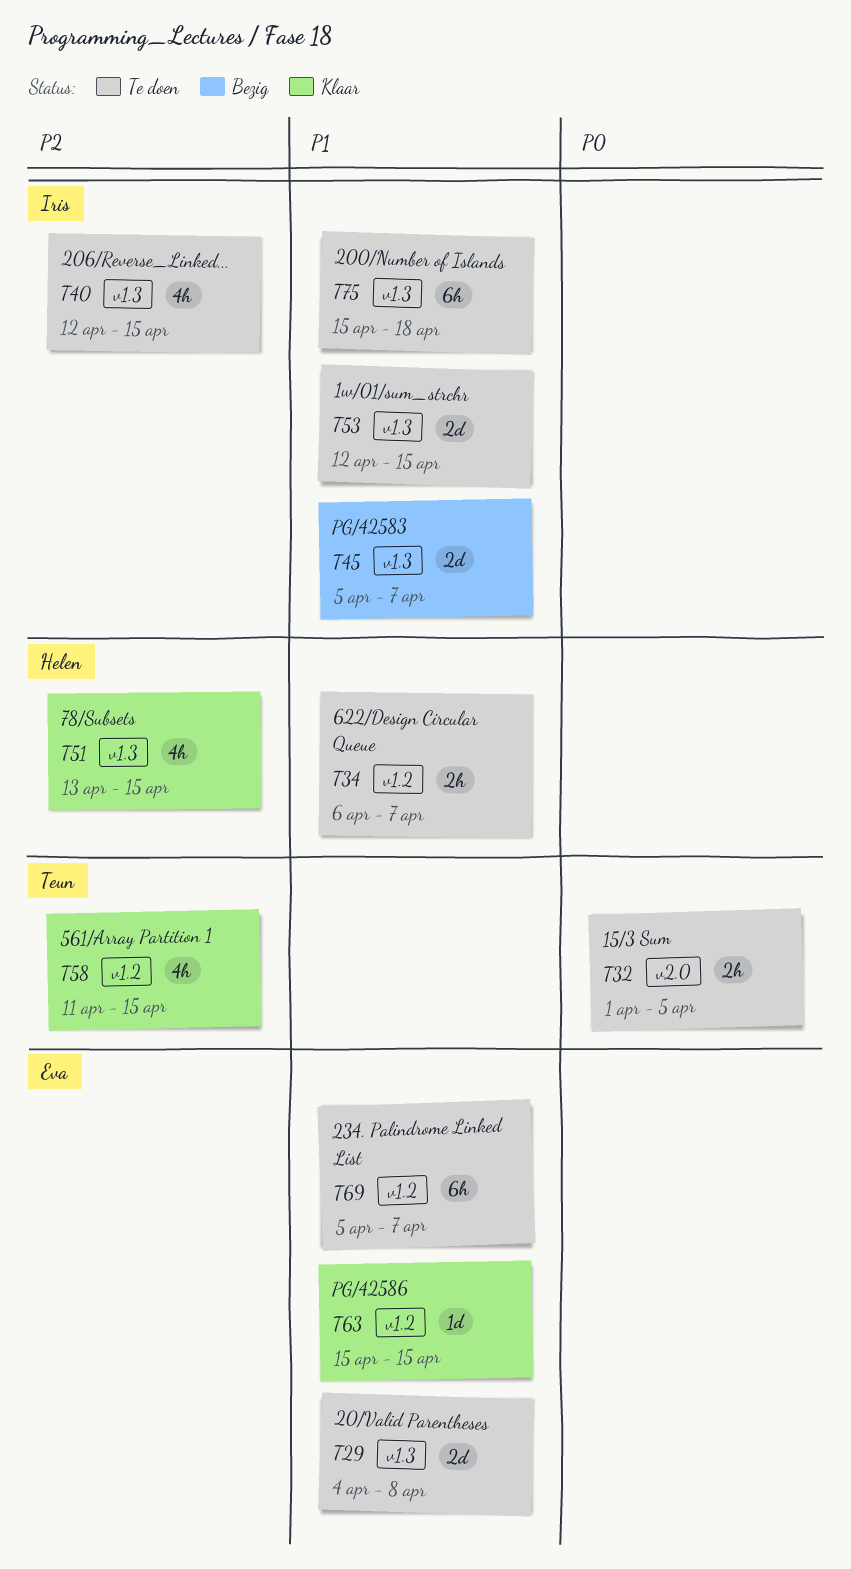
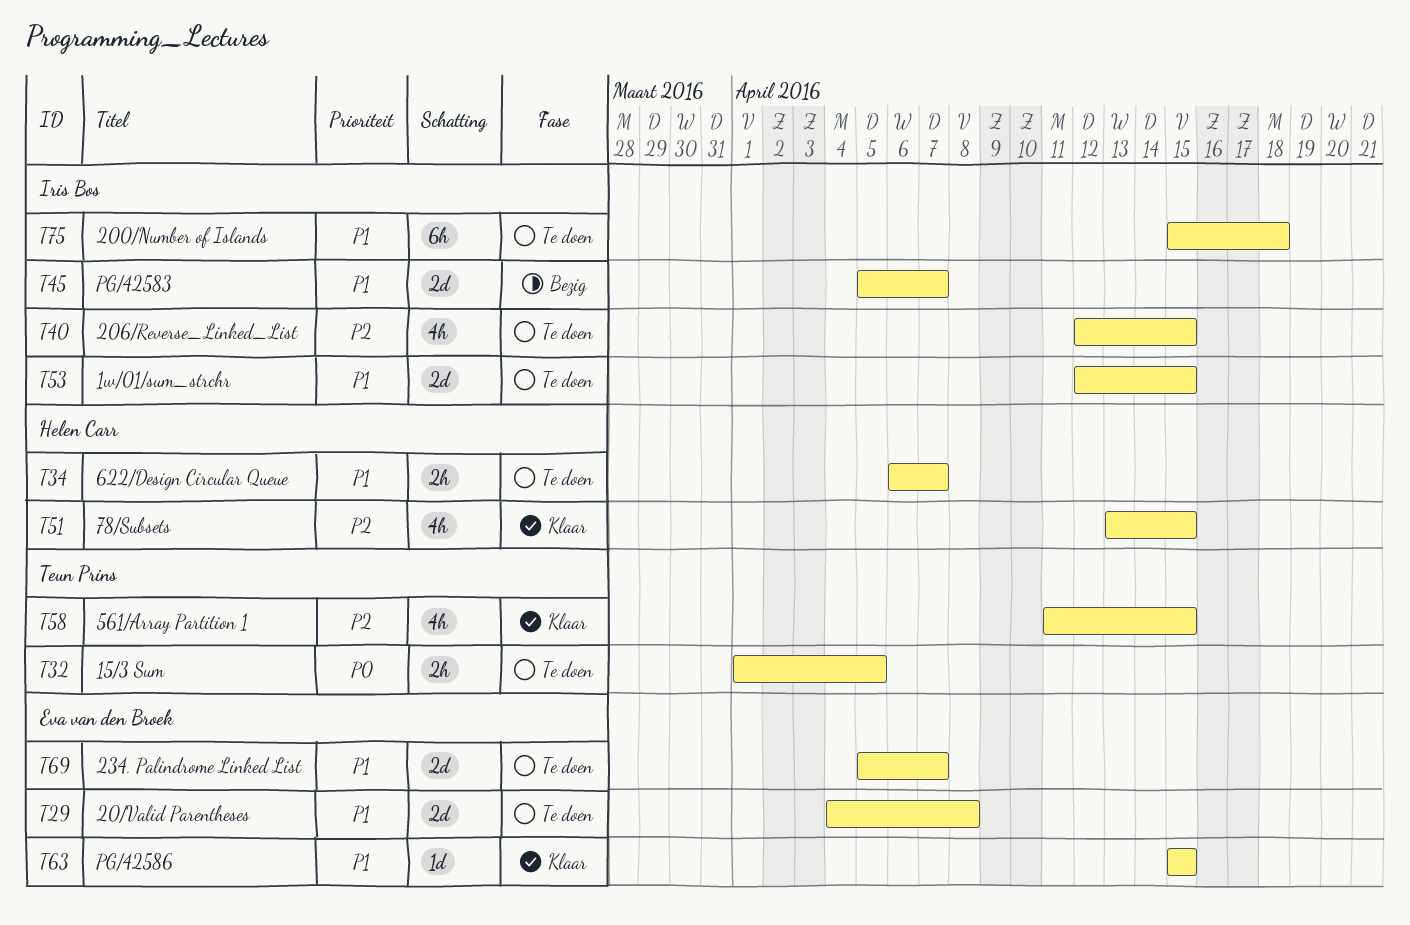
T69, estimate: 6h -> 2d

